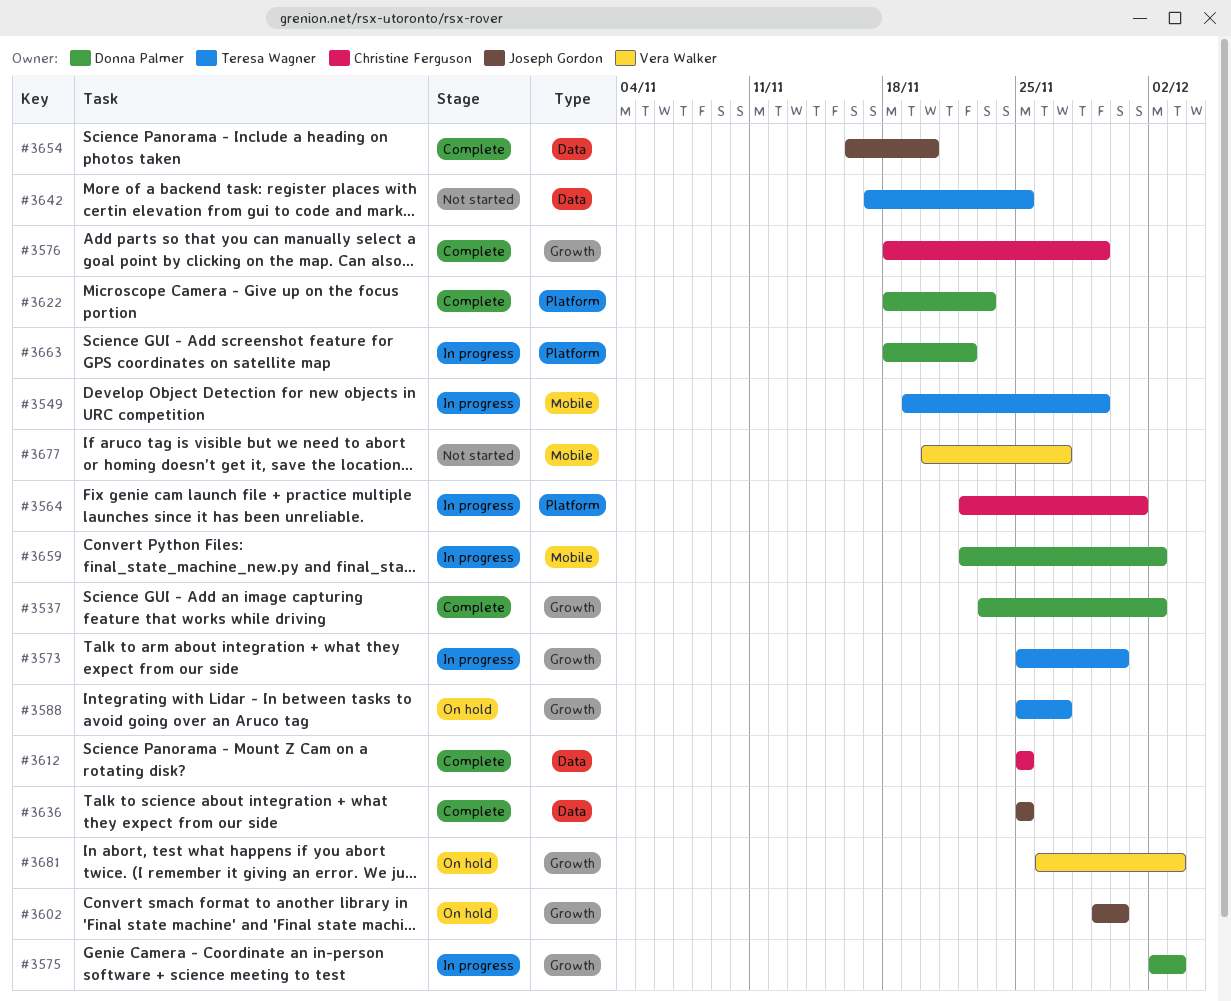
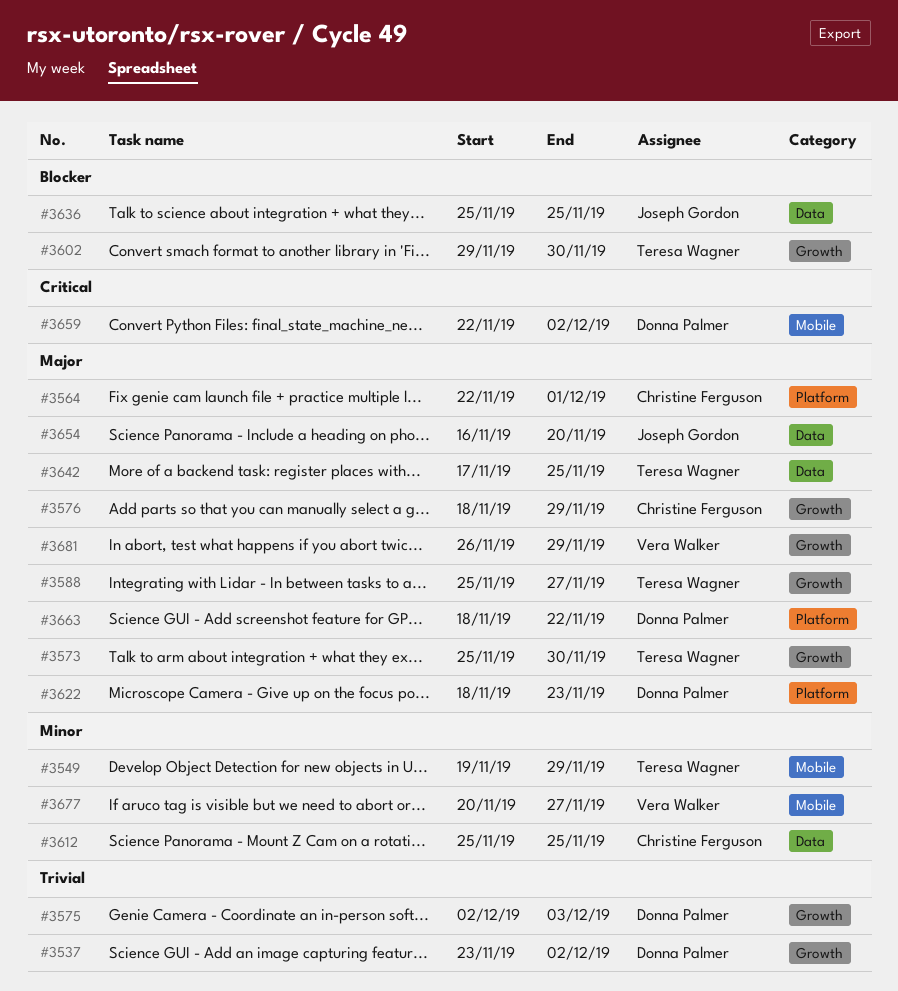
#3602, owner: Joseph Gordon -> Teresa Wagner
#3681, due: Dec 3 -> Nov 29

